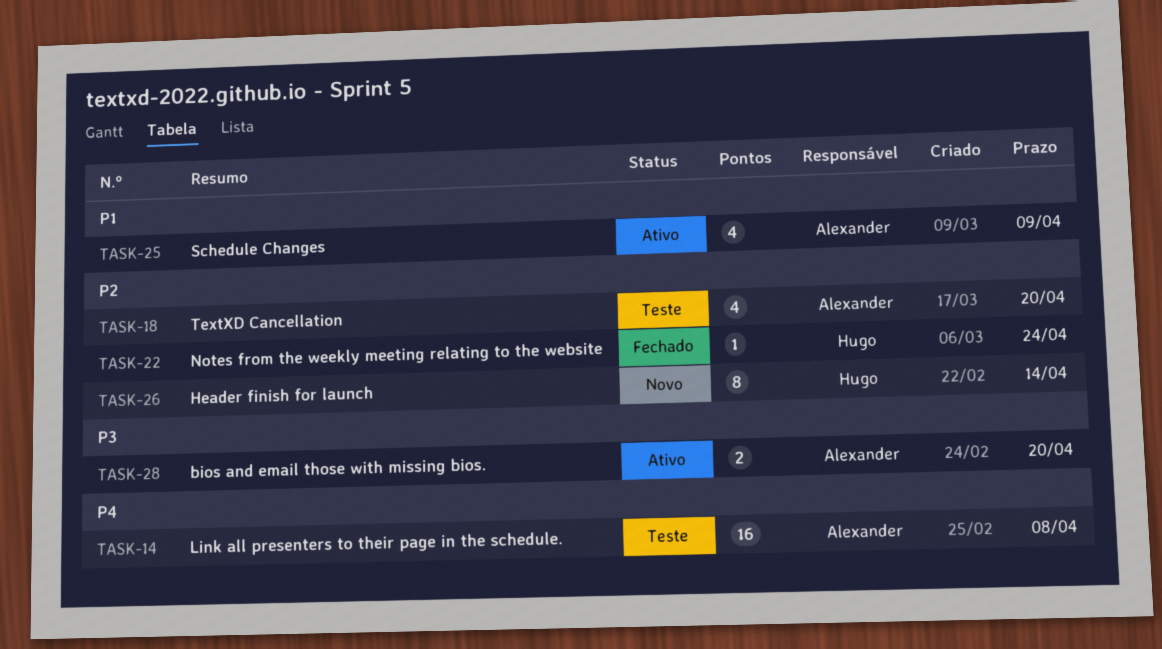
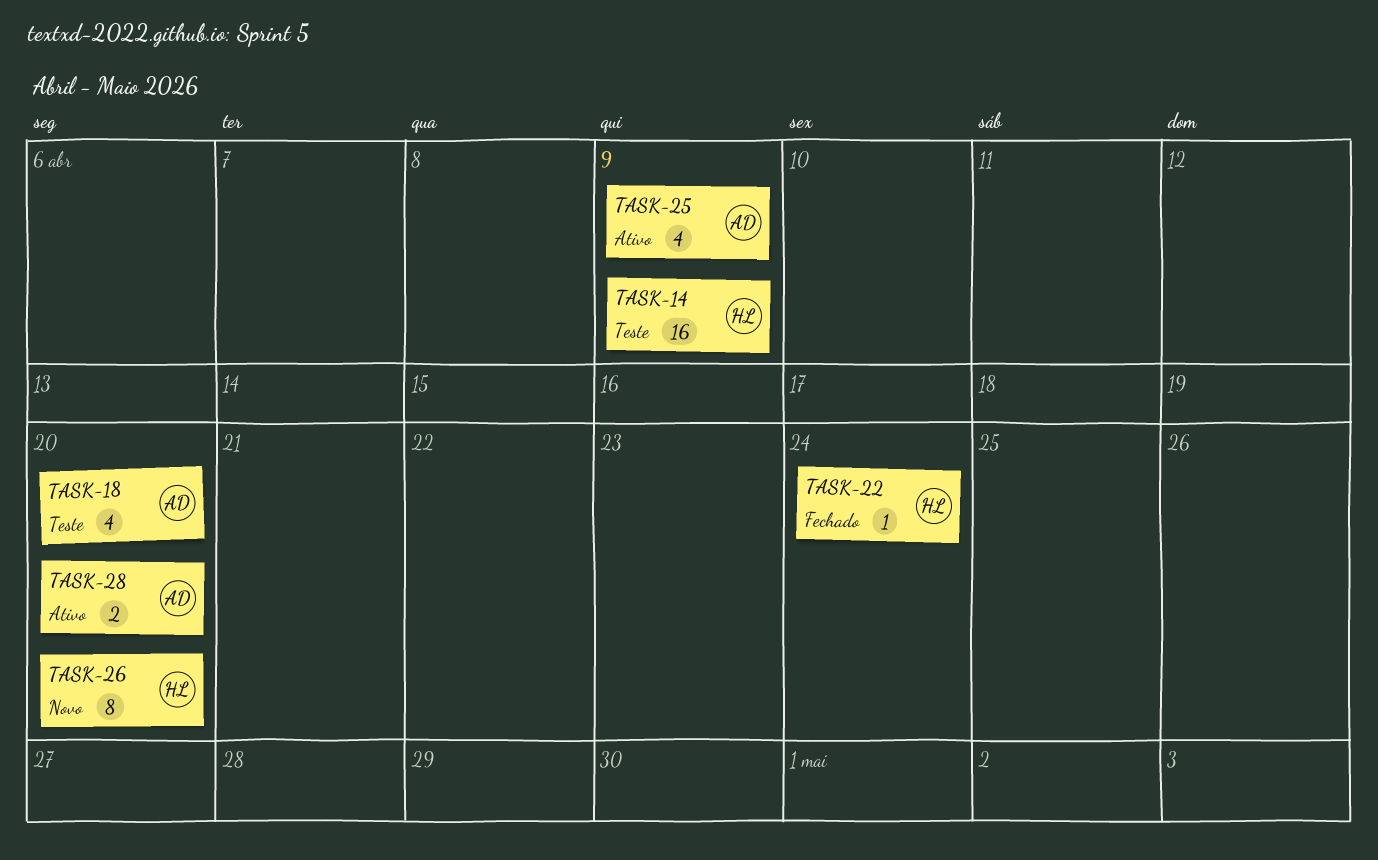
TASK-14, owner: Alexander -> Hugo
TASK-14, due: Apr 8 -> Apr 9
TASK-26, due: Apr 14 -> Apr 20

